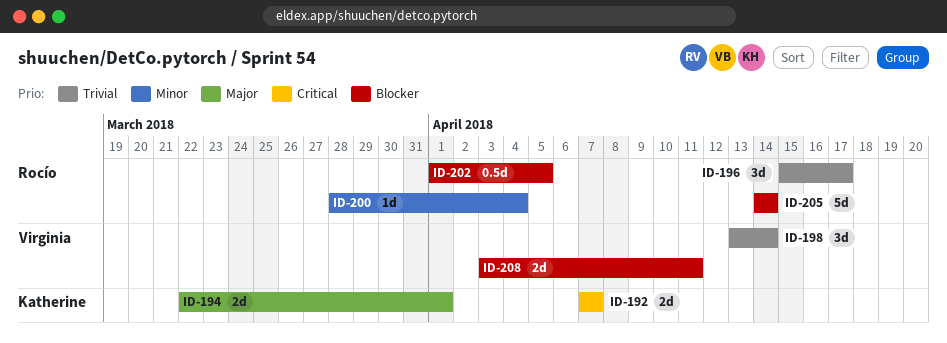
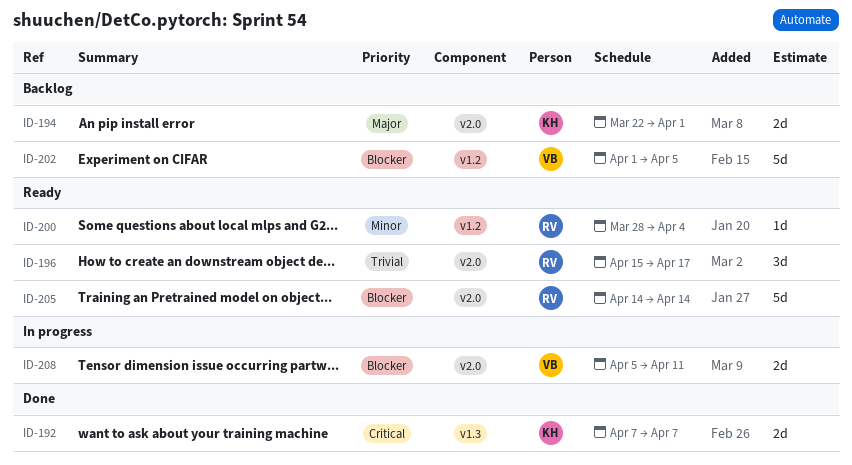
ID-198: present -> none
ID-202, owner: Rocío -> Virginia
ID-202, estimate: 0.5d -> 5d
ID-208, start: Apr 3 -> Apr 5

